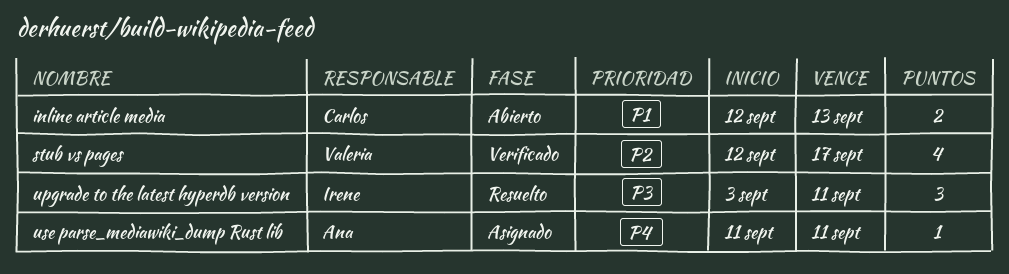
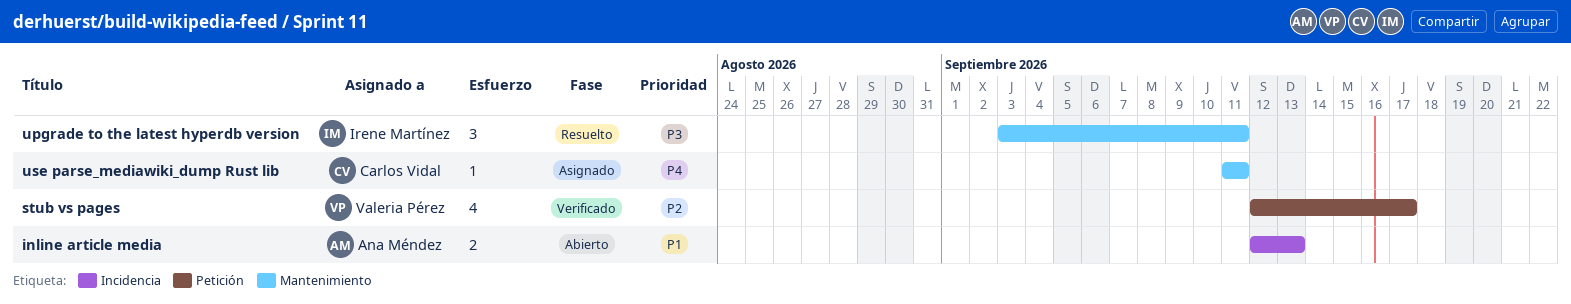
inline article media, owner: Carlos Vidal -> Ana Méndez
use parse_mediawiki_dump Rust lib, owner: Ana Méndez -> Carlos Vidal

